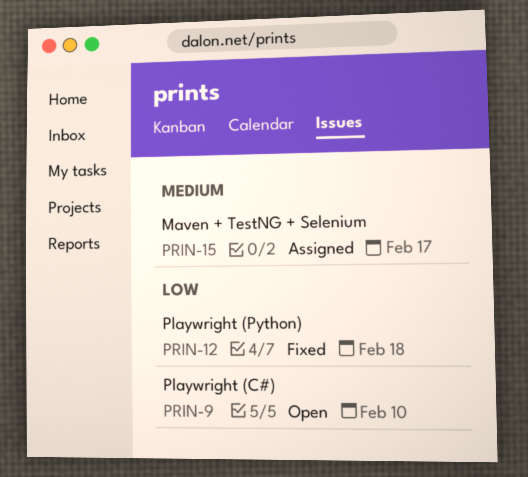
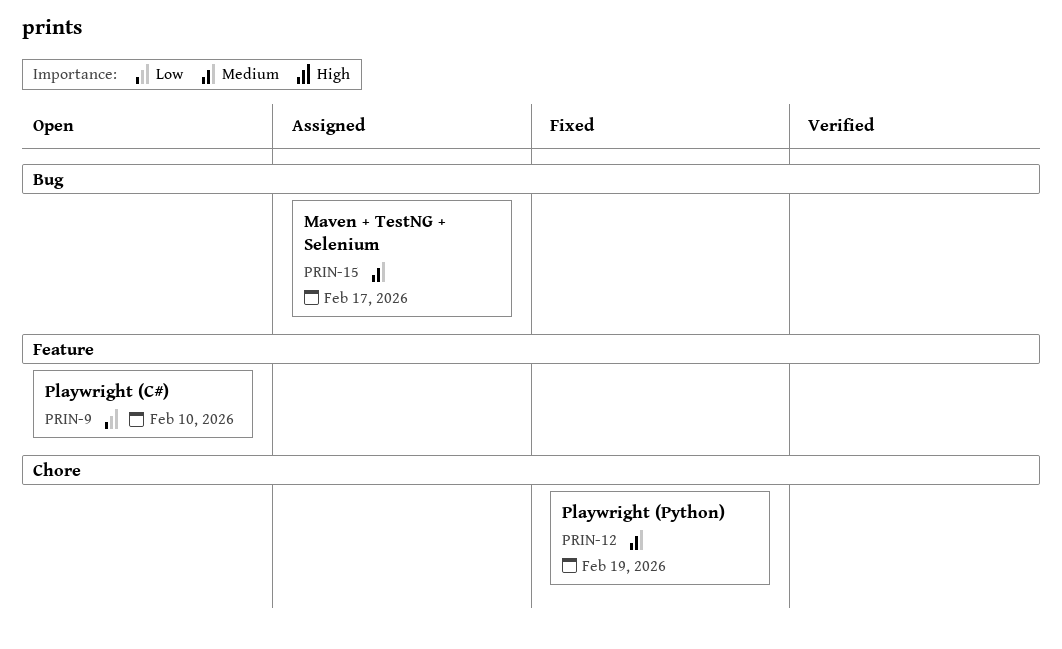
PRIN-12, priority: Low -> Medium
PRIN-12, due: Feb 18 -> Feb 19

